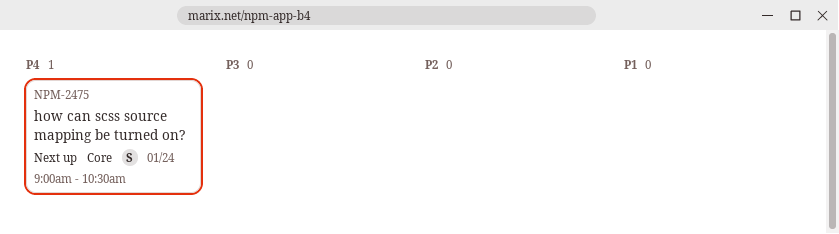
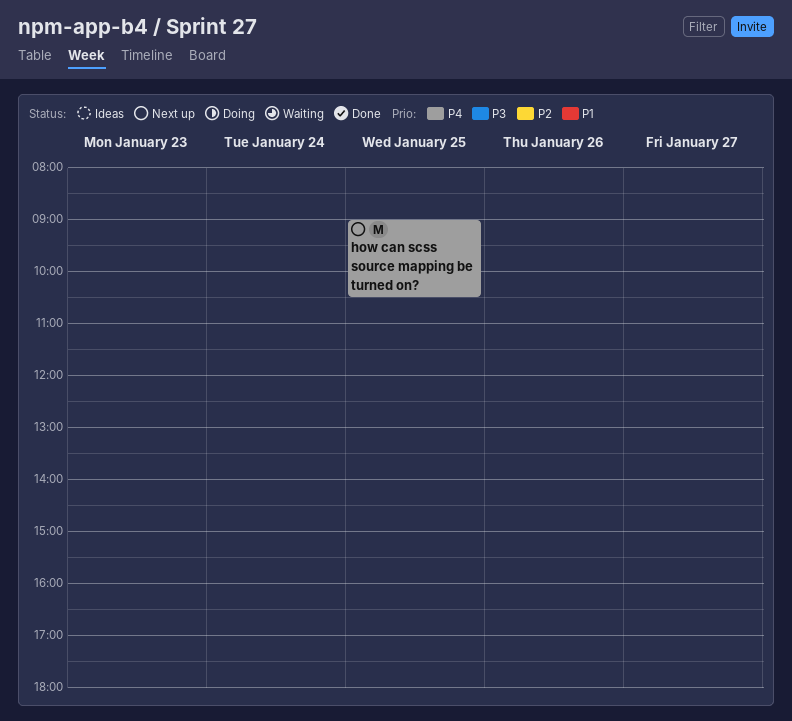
how can scss source mapping be turned on?, estimate: S -> M
how can scss source mapping be turned on?, day: Jan 24 -> Jan 25

